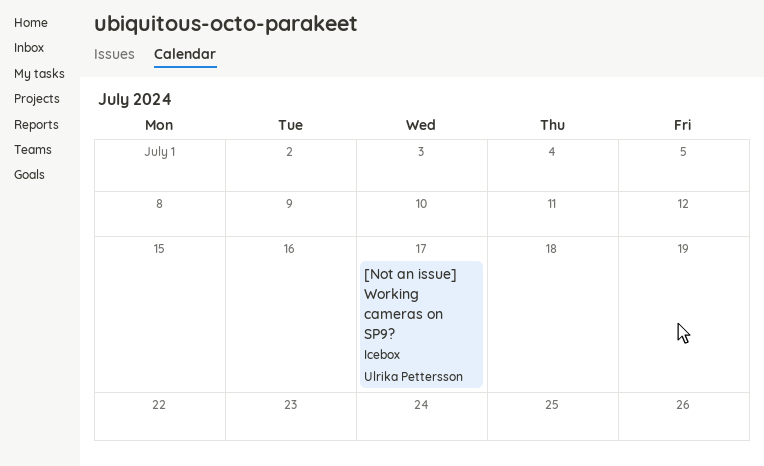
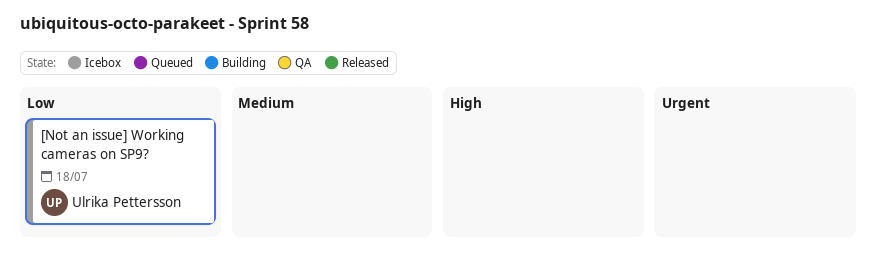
[Not an issue] Working cameras on SP9?, due: Jul 17 -> Jul 18

